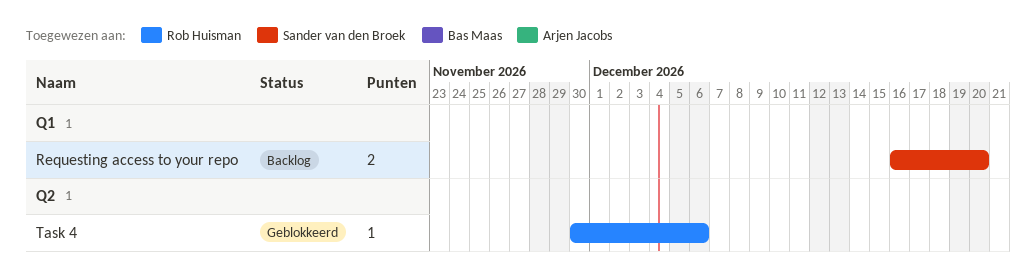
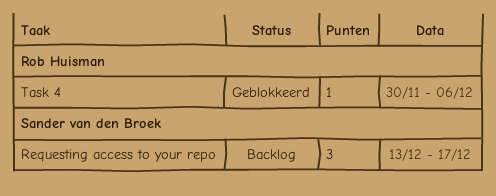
Requesting access to your repo, estimate: 2 -> 3
Requesting access to your repo, start: Dec 16 -> Dec 13
Requesting access to your repo, due: Dec 20 -> Dec 17

